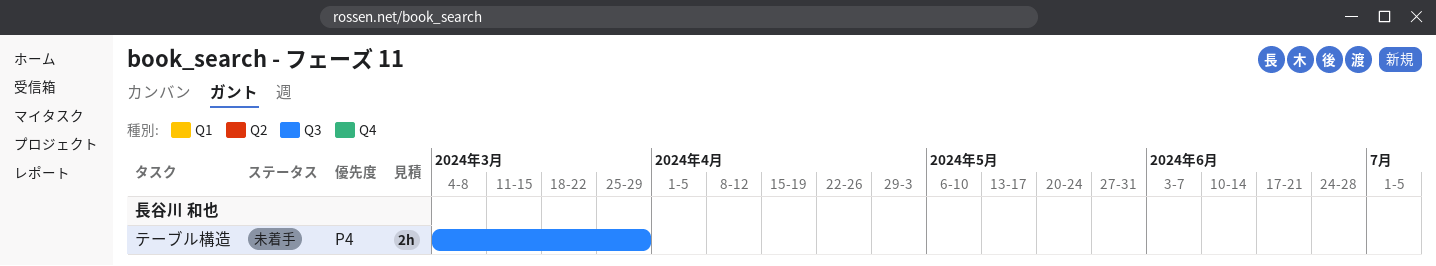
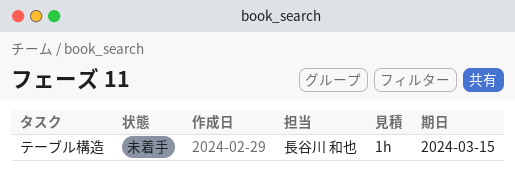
テーブル構造, estimate: 2h -> 1h
テーブル構造, due: Mar 29 -> Mar 15

